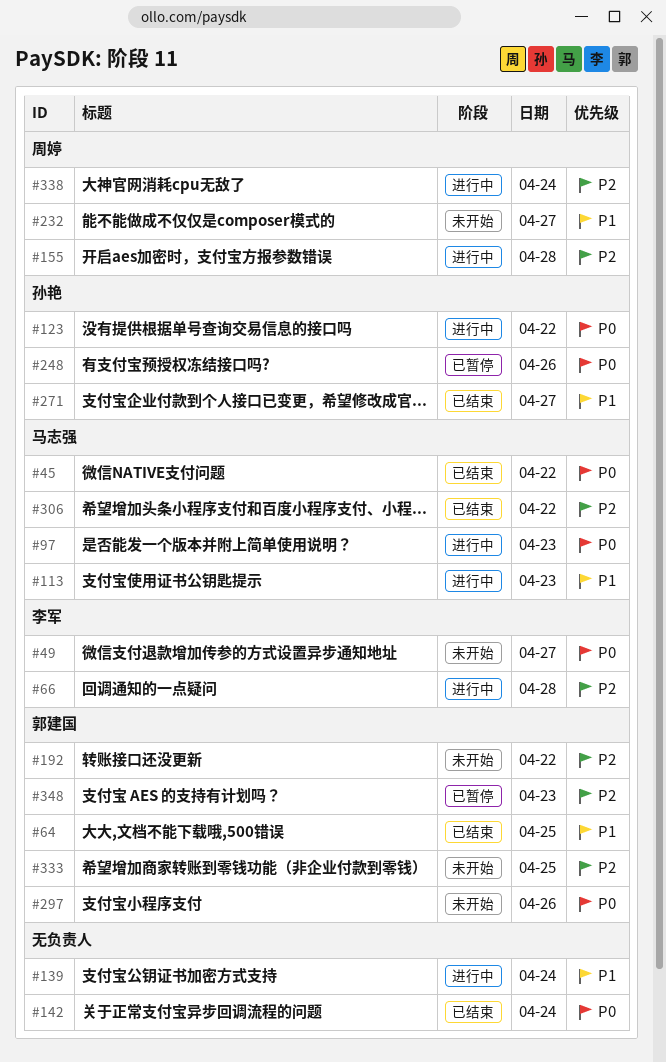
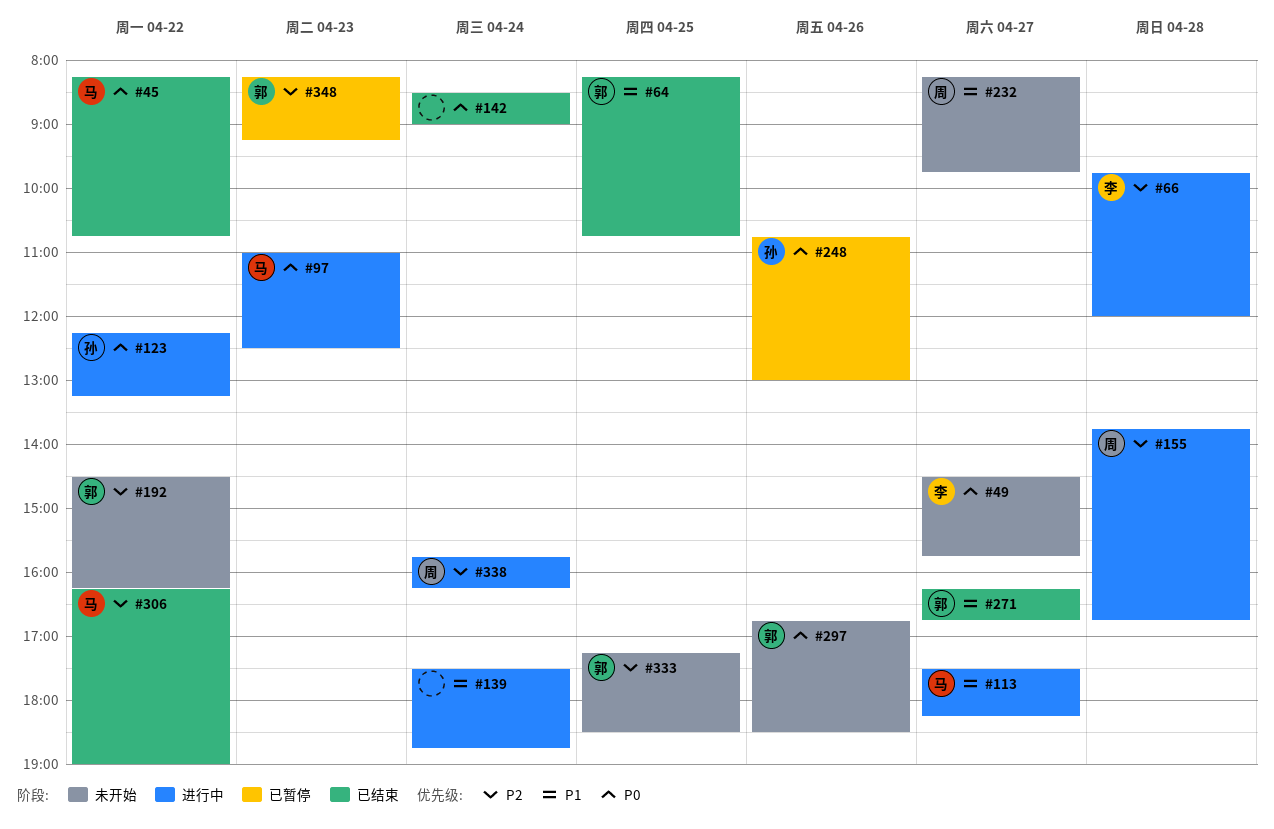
#113, day: Apr 23 -> Apr 27
#271, owner: 孙艳 -> 郭建国

